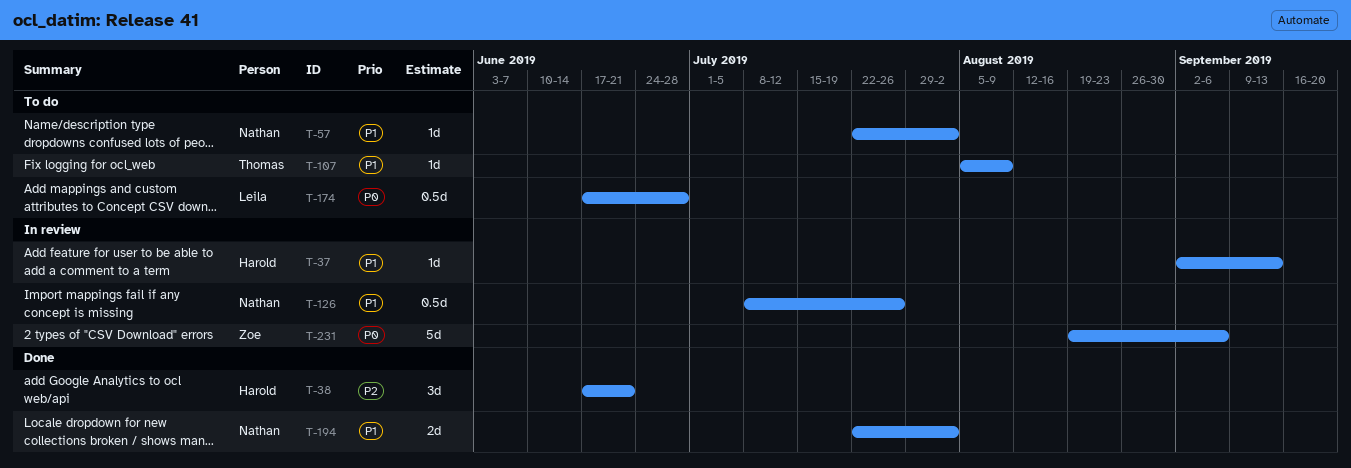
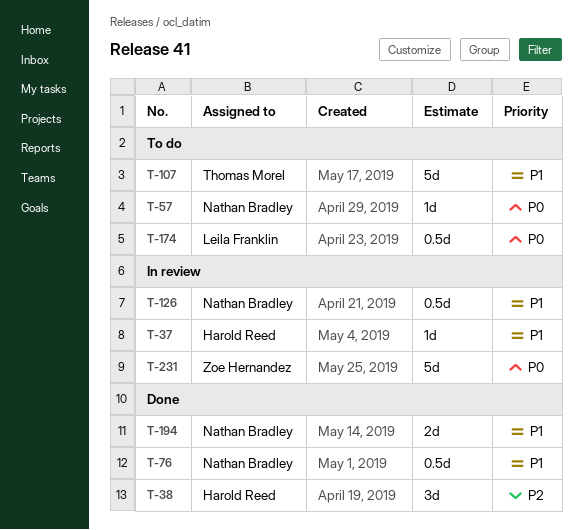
T-57, priority: P1 -> P0
T-76: none -> present
T-107, estimate: 1d -> 5d

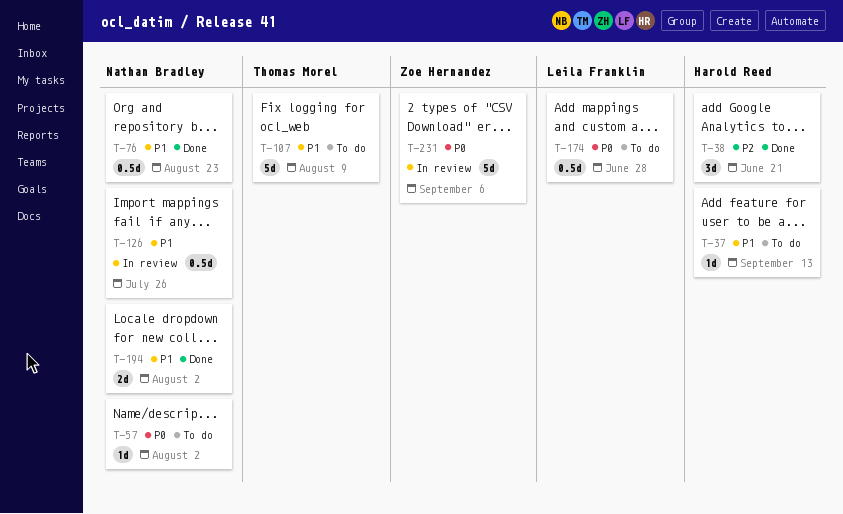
T-37, status: In review -> To do

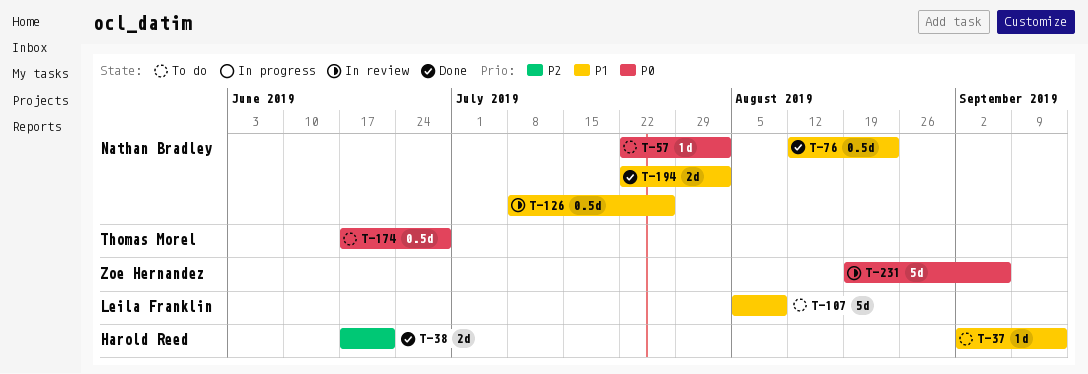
T-38, estimate: 3d -> 2d
T-107, owner: Thomas Morel -> Leila Franklin
T-174, owner: Leila Franklin -> Thomas Morel

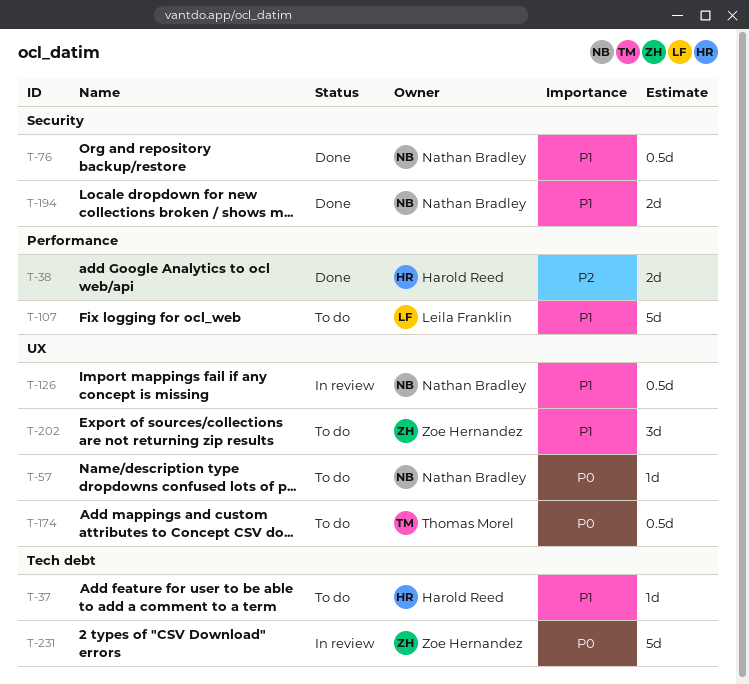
T-202: none -> present

